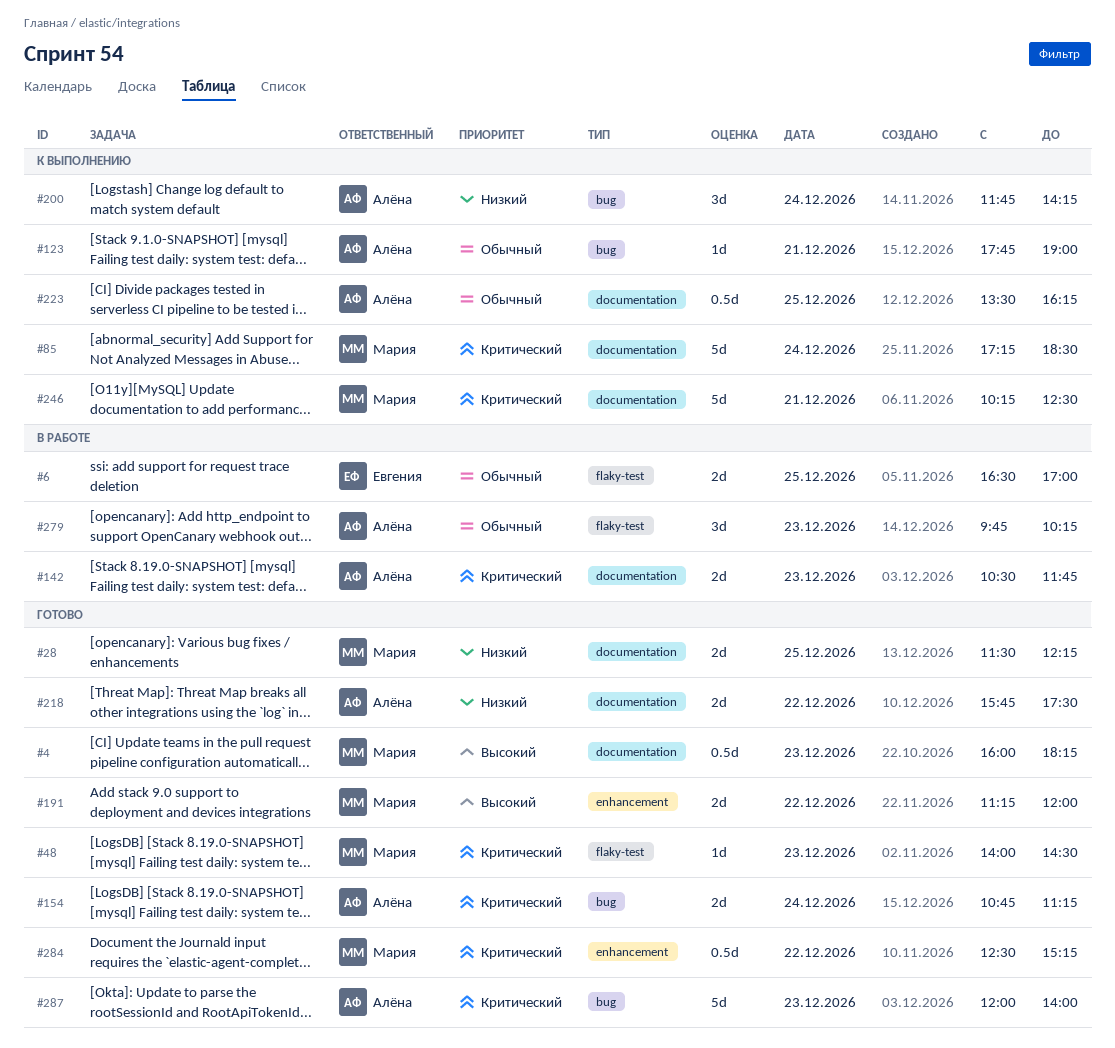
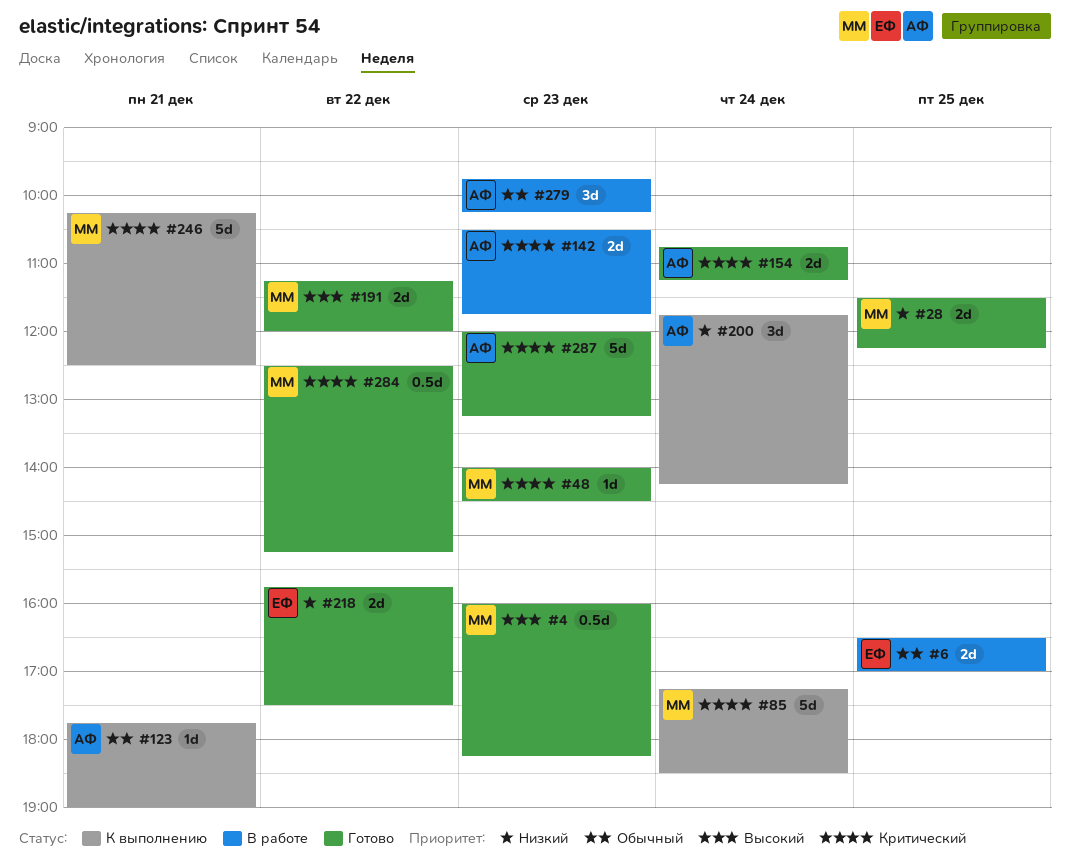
#218, owner: Алёна -> Евгения
#223: present -> none
#287, ends: 14:00 -> 13:15

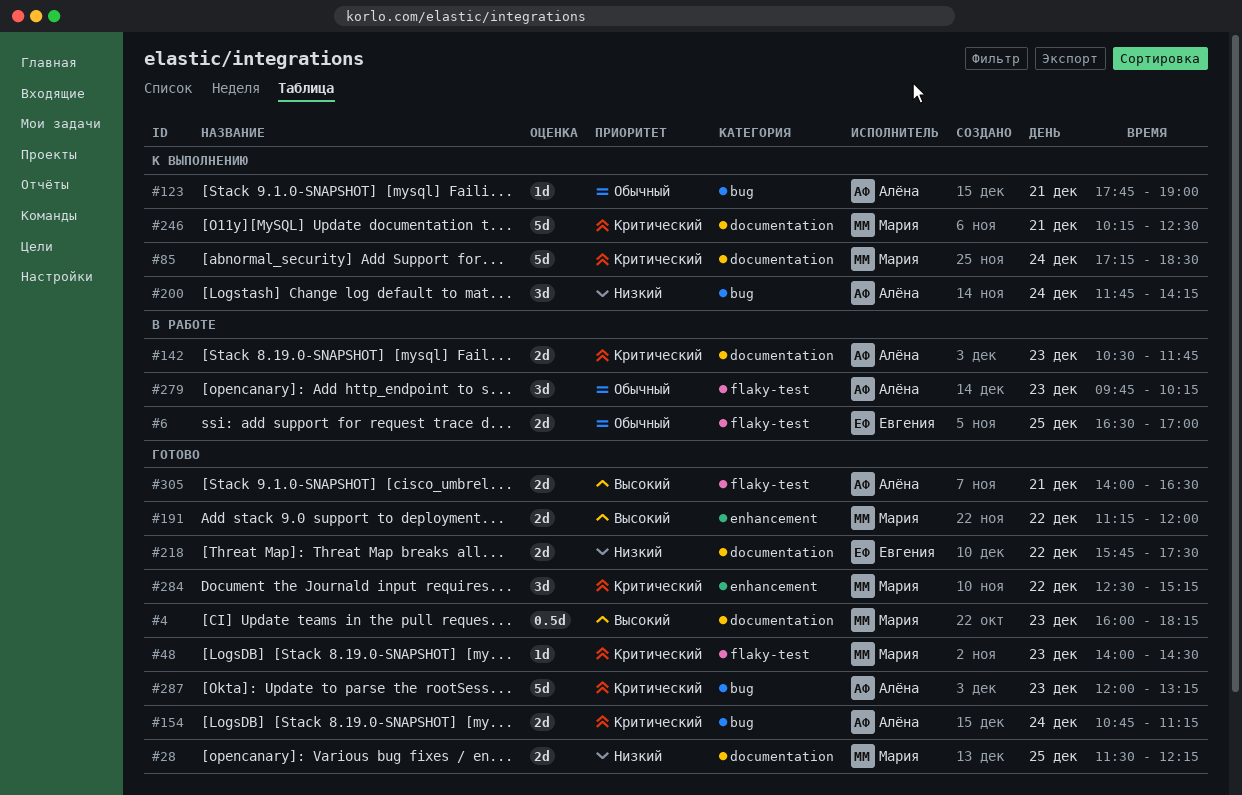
#284, estimate: 0.5d -> 3d
#305: none -> present

